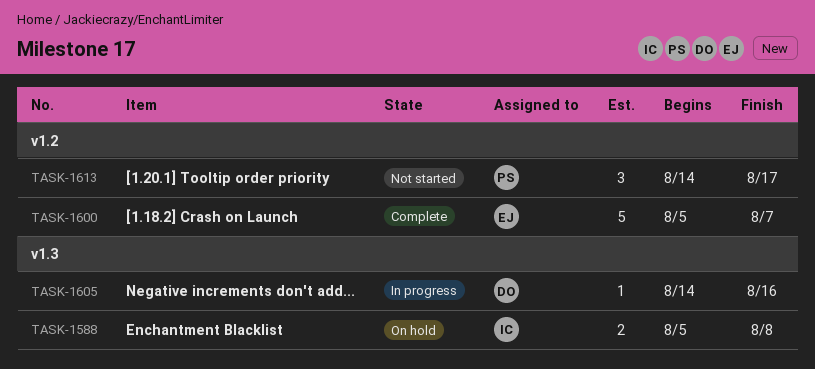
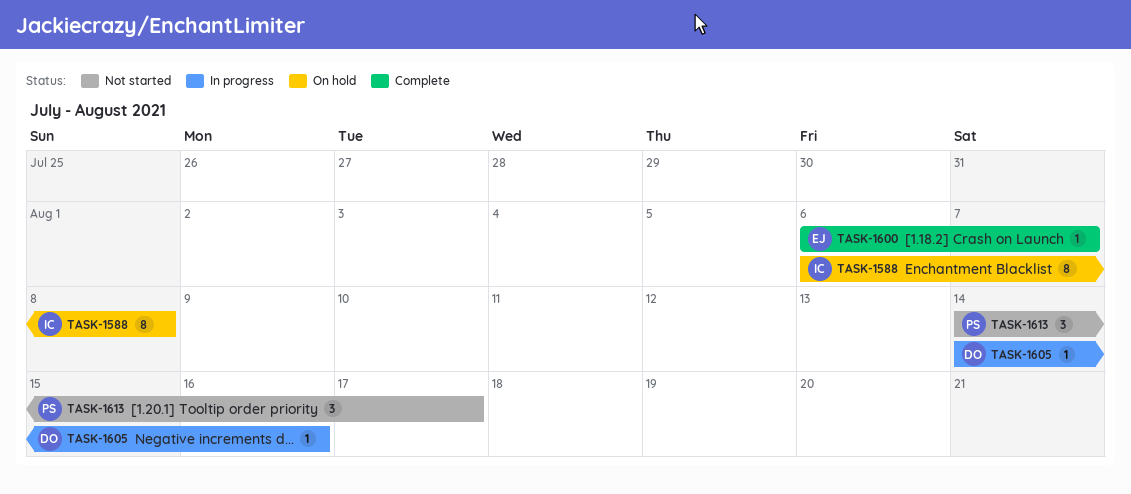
TASK-1588, estimate: 2 -> 8
TASK-1588, start: Aug 5 -> Aug 6
TASK-1600, estimate: 5 -> 1
TASK-1600, start: Aug 5 -> Aug 6

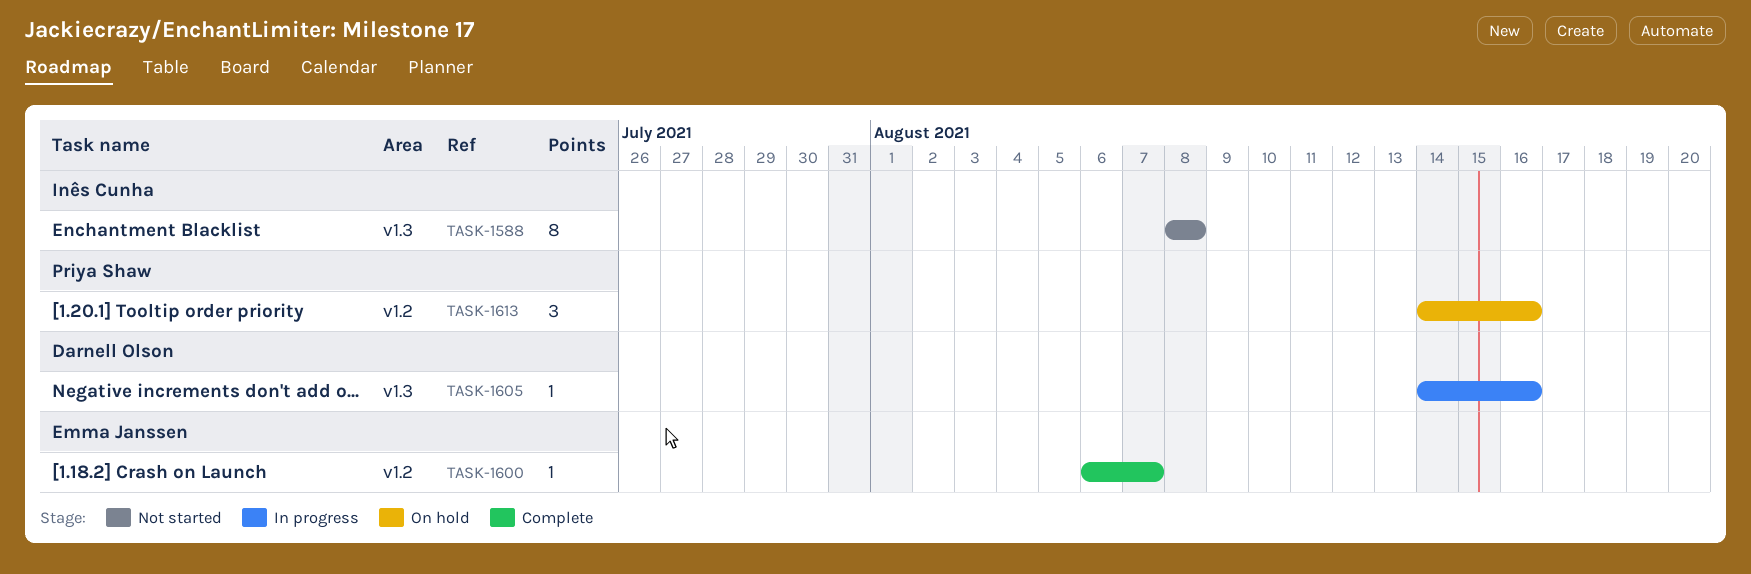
TASK-1588, status: On hold -> Not started
TASK-1588, start: Aug 6 -> Aug 8
TASK-1613, status: Not started -> On hold
TASK-1613, due: Aug 17 -> Aug 16

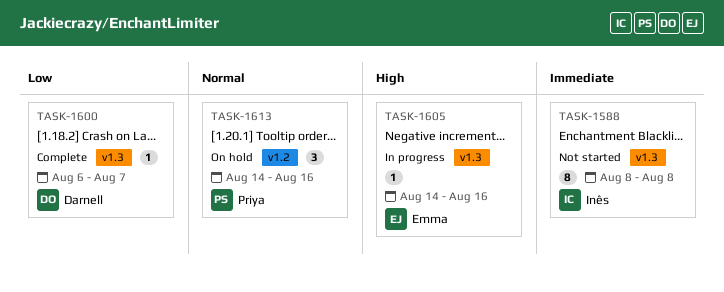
TASK-1600, owner: Emma Janssen -> Darnell Olson
TASK-1600, label: v1.2 -> v1.3
TASK-1605, owner: Darnell Olson -> Emma Janssen

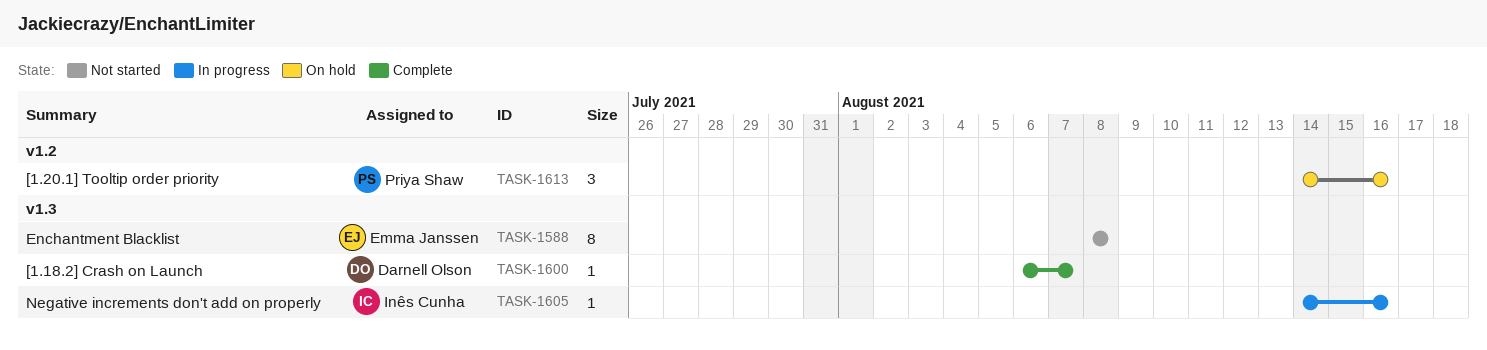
TASK-1588, owner: Inês Cunha -> Emma Janssen
TASK-1605, owner: Emma Janssen -> Inês Cunha

